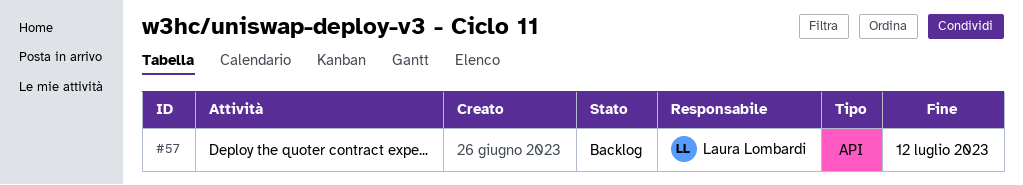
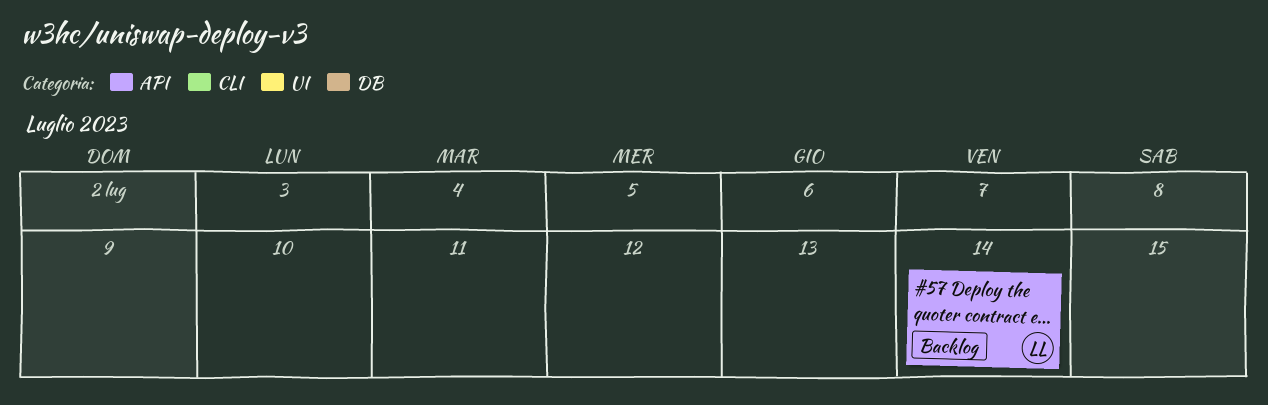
#57, due: Jul 12 -> Jul 14

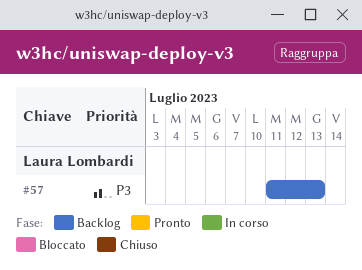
#57, due: Jul 14 -> Jul 13

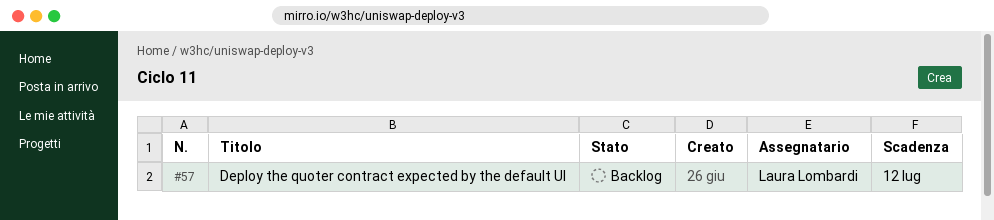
#57, due: Jul 13 -> Jul 12

